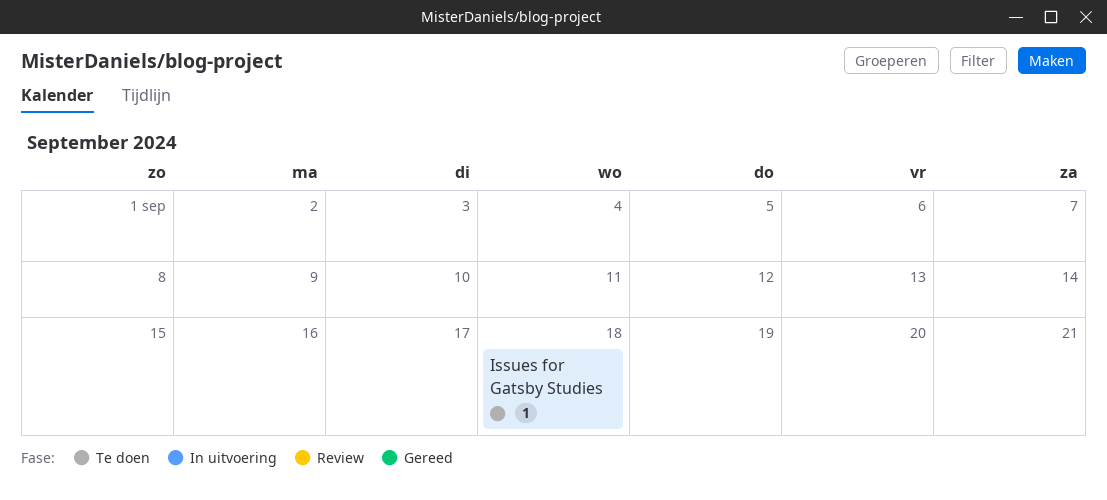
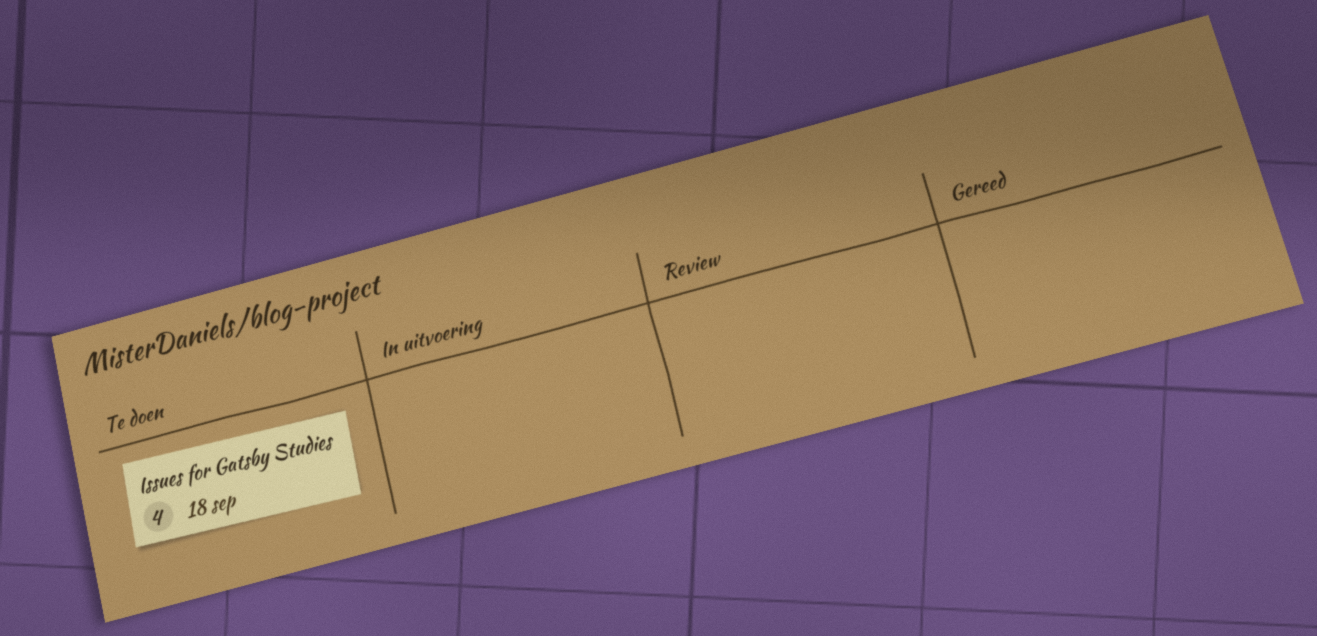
Issues for Gatsby Studies, estimate: 1 -> 4

